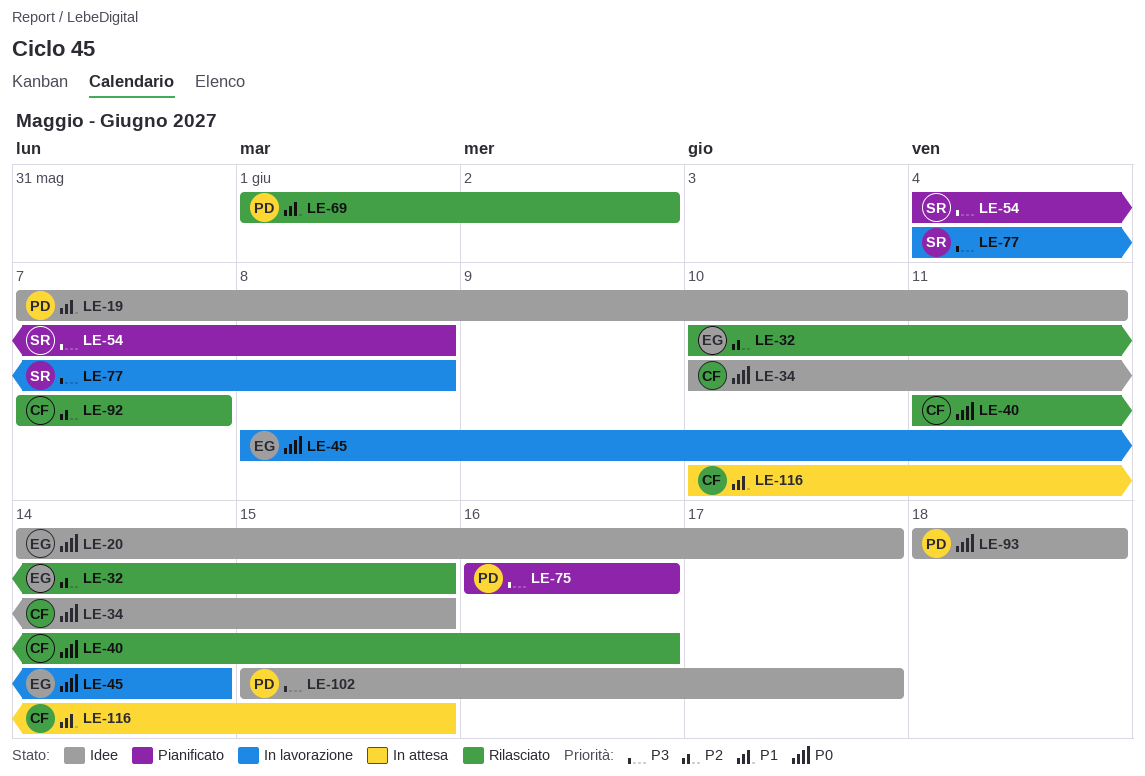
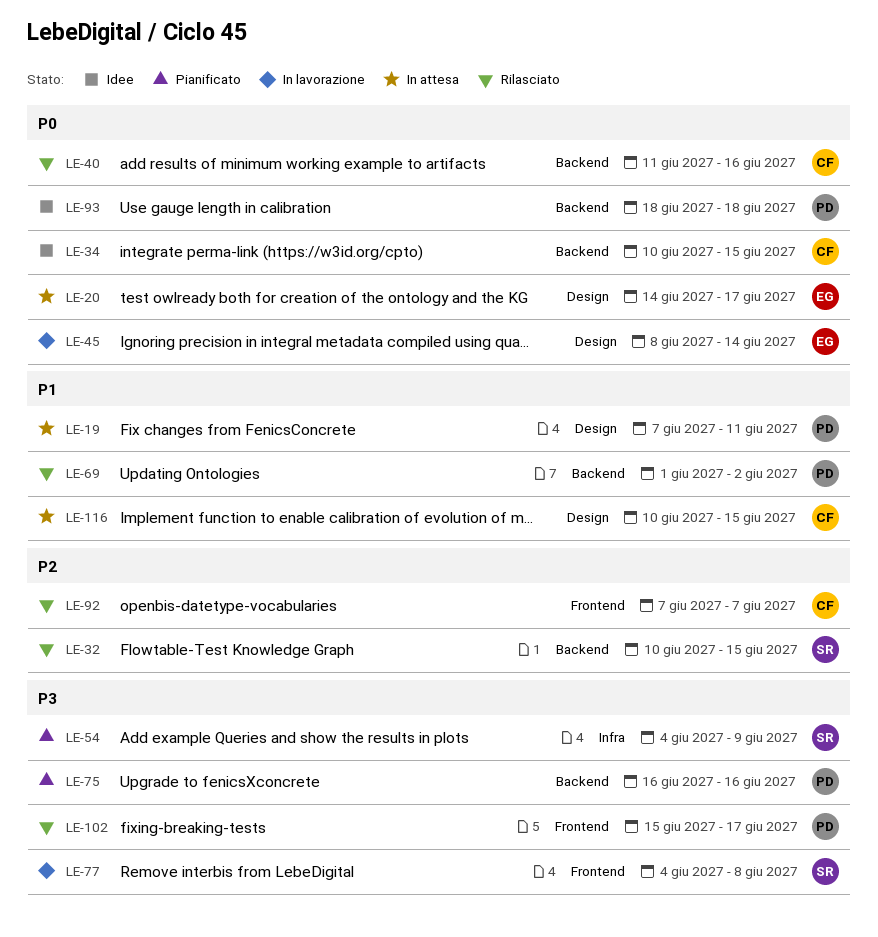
LE-19, status: Idee -> In attesa
LE-20, status: Idee -> In attesa
LE-32, owner: EG -> SR
LE-54, due: Jun 8 -> Jun 9
LE-102, status: Idee -> Rilasciato

